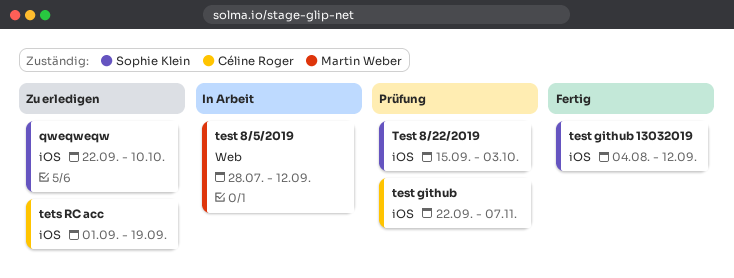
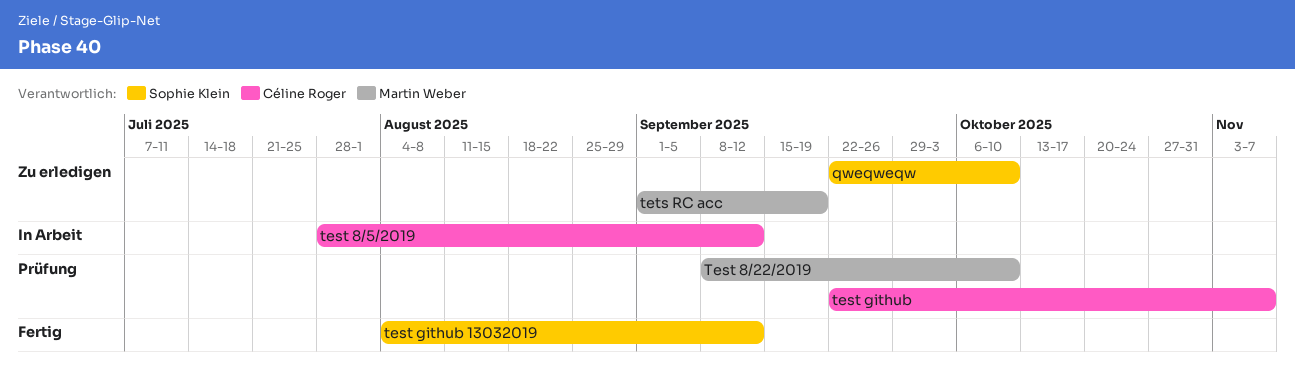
Test 8/22/2019, owner: Sophie Klein -> Martin Weber
Test 8/22/2019, start: Sep 15 -> Sep 8
Test 8/22/2019, due: Oct 3 -> Oct 10
test 8/5/2019, owner: Martin Weber -> Céline Roger
tets RC acc, owner: Céline Roger -> Martin Weber

